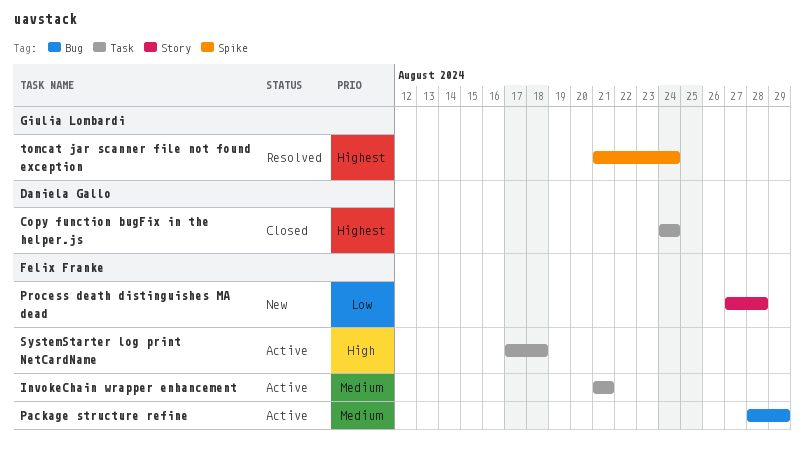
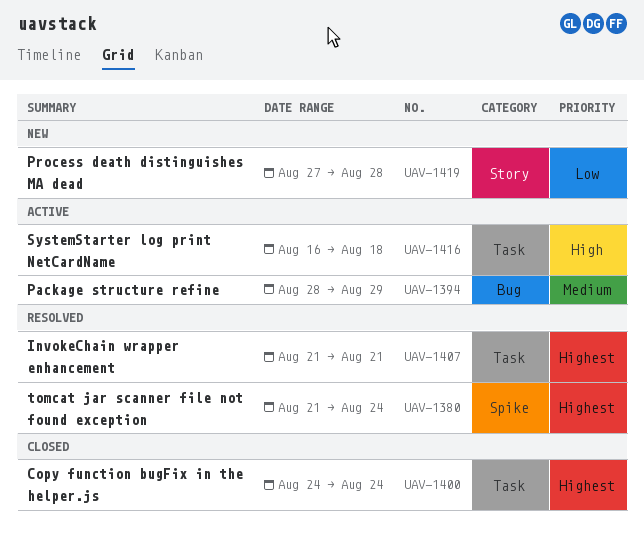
InvokeChain wrapper enhancement, status: Active -> Resolved
InvokeChain wrapper enhancement, priority: Medium -> Highest
SystemStarter log print NetCardName, start: Aug 17 -> Aug 16

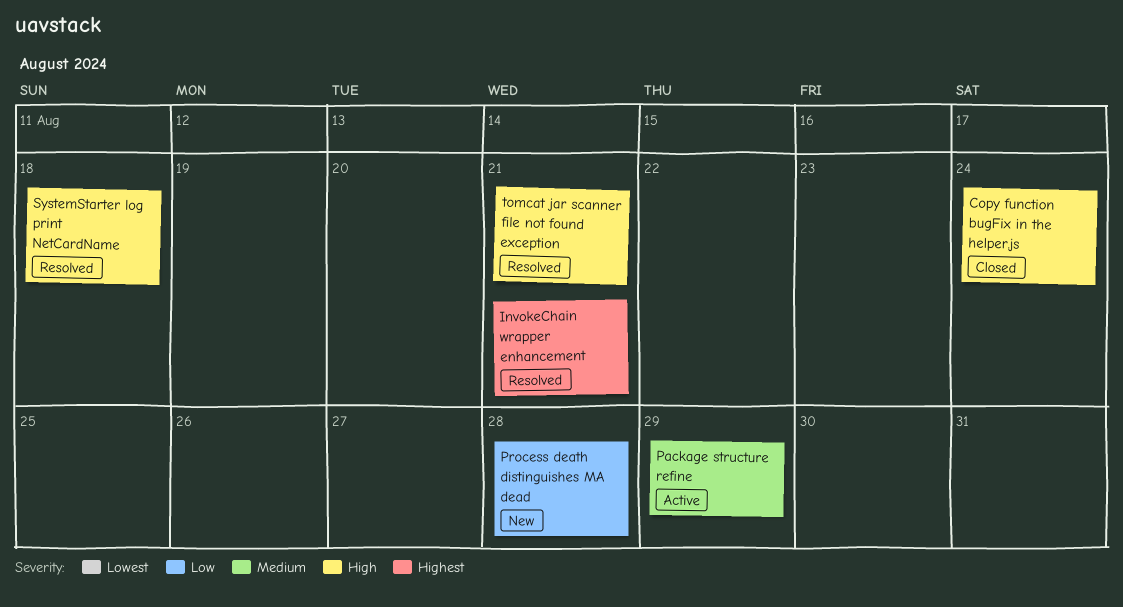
Copy function bugFix in the helper.js, priority: Highest -> High
SystemStarter log print NetCardName, status: Active -> Resolved
tomcat jar scanner file not found exception, priority: Highest -> High
tomcat jar scanner file not found exception, due: Aug 24 -> Aug 21

